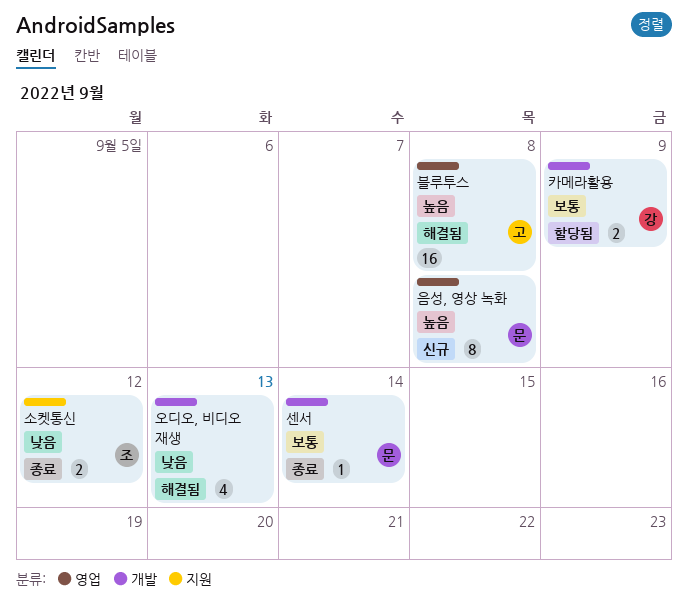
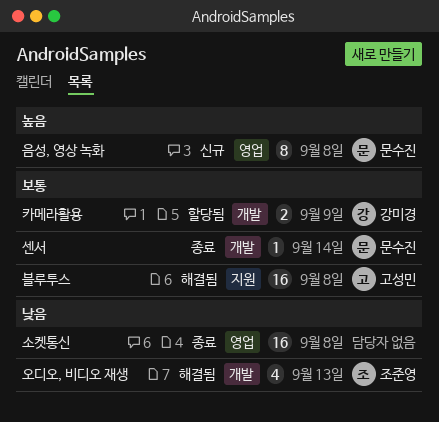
블루투스, priority: 높음 -> 보통
블루투스, label: 영업 -> 지원
소켓통신, owner: 조준영 -> none
소켓통신, label: 지원 -> 영업
소켓통신, estimate: 2 -> 16
소켓통신, due: Sep 12 -> Sep 8
오디오, 비디오 재생, owner: none -> 조준영

